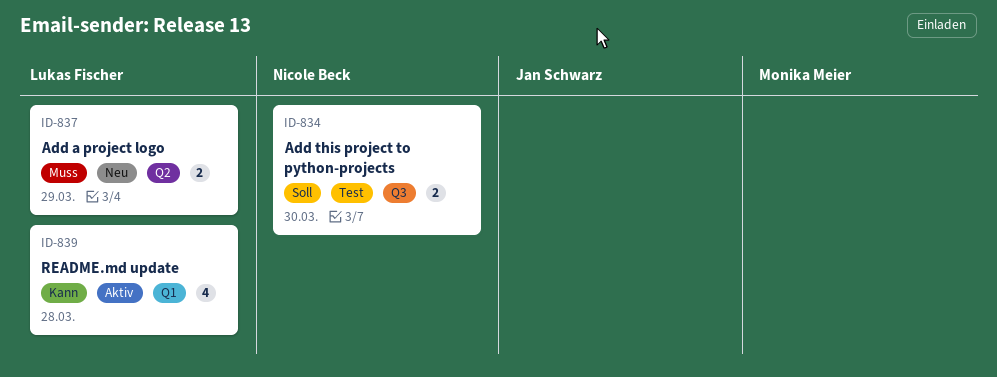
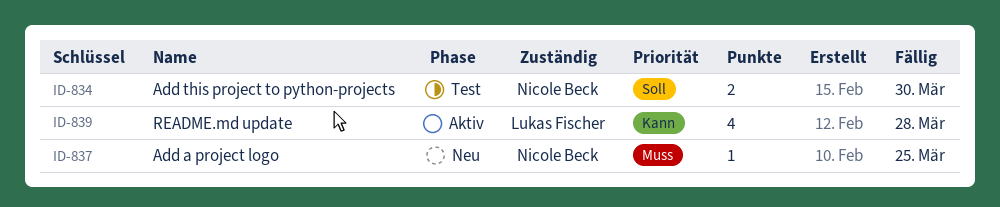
ID-837, owner: Lukas Fischer -> Nicole Beck
ID-837, estimate: 2 -> 1
ID-837, due: Mar 29 -> Mar 25

